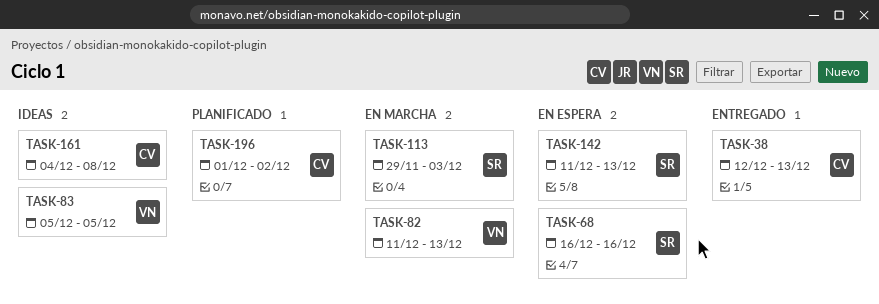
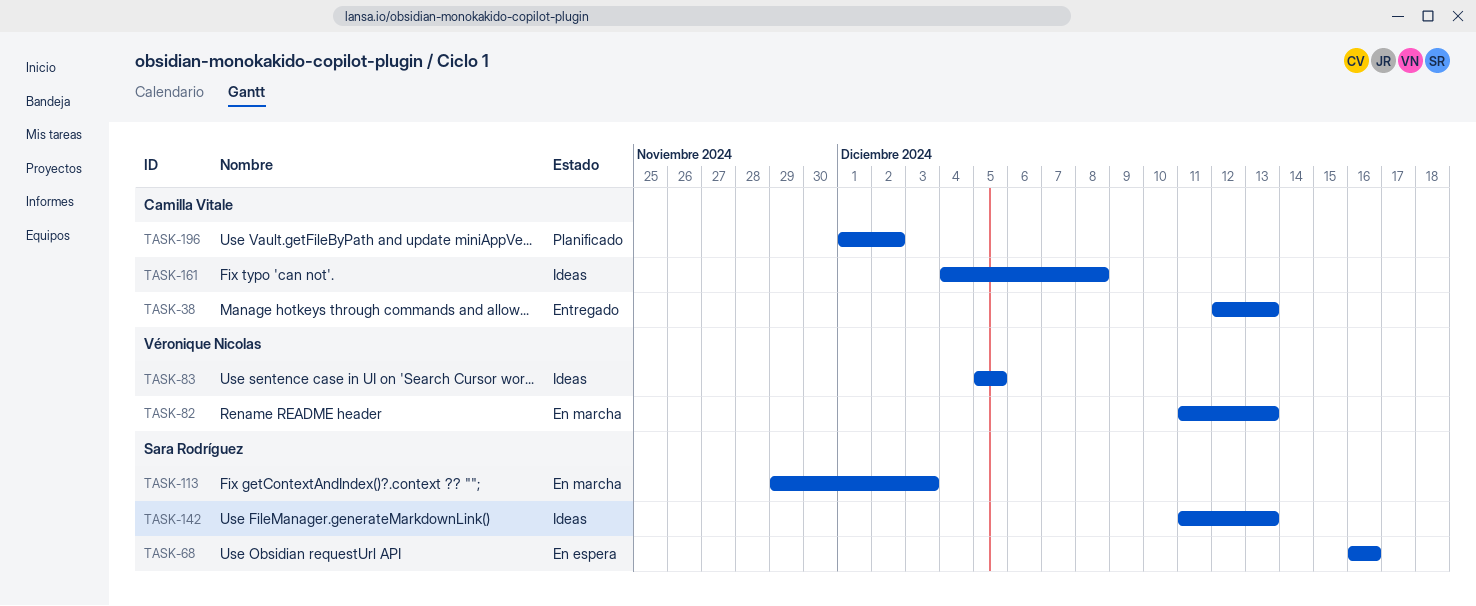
TASK-142, status: En espera -> Ideas

